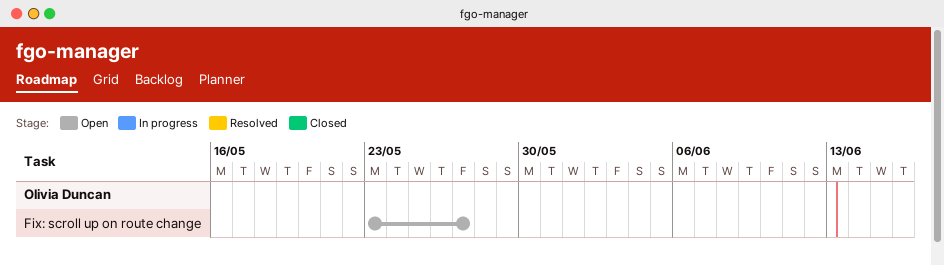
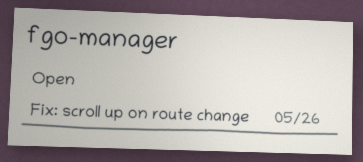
Fix: scroll up on route change, due: May 27 -> May 26

